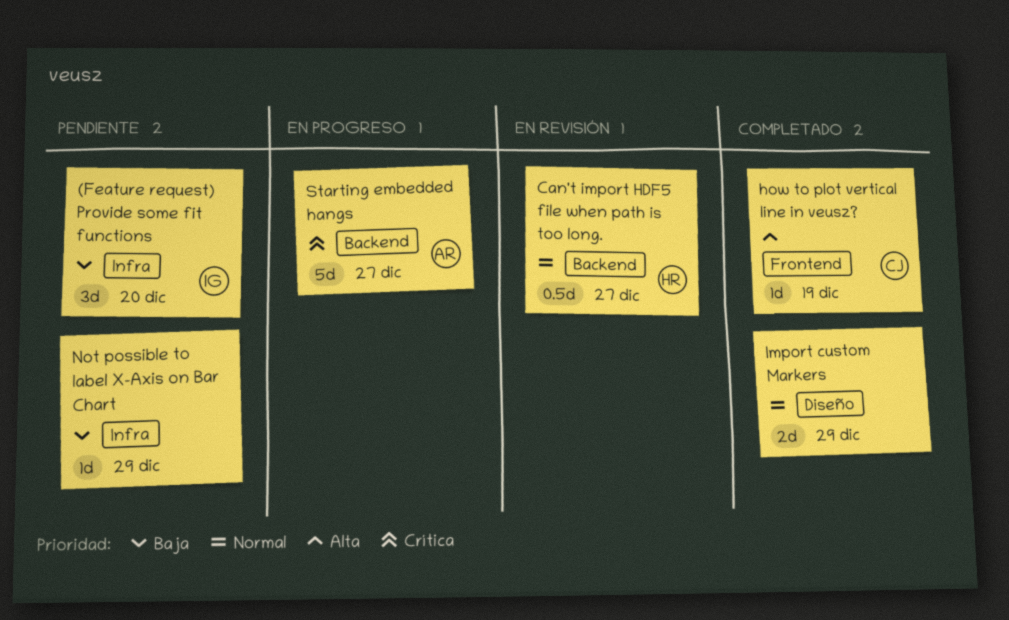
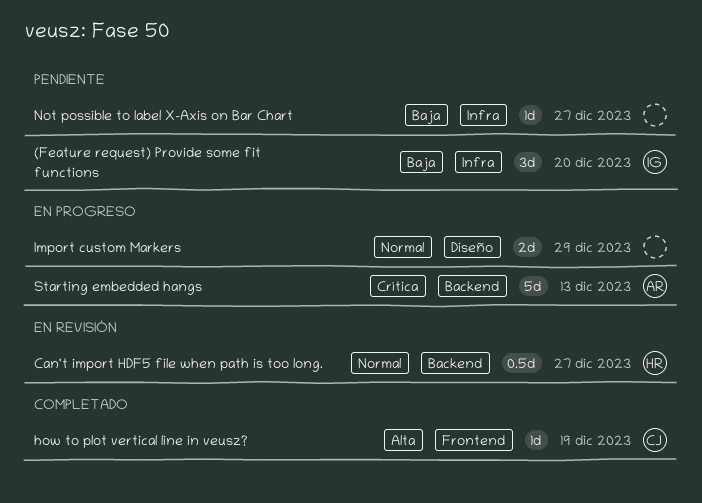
Import custom Markers, status: Completado -> En progreso
Not possible to label X-Axis on Bar Chart, due: Dec 29 -> Dec 27
Starting embedded hangs, due: Dec 27 -> Dec 13

